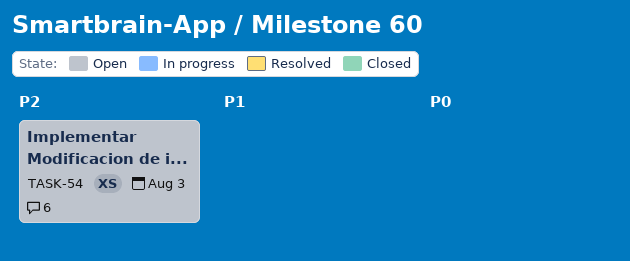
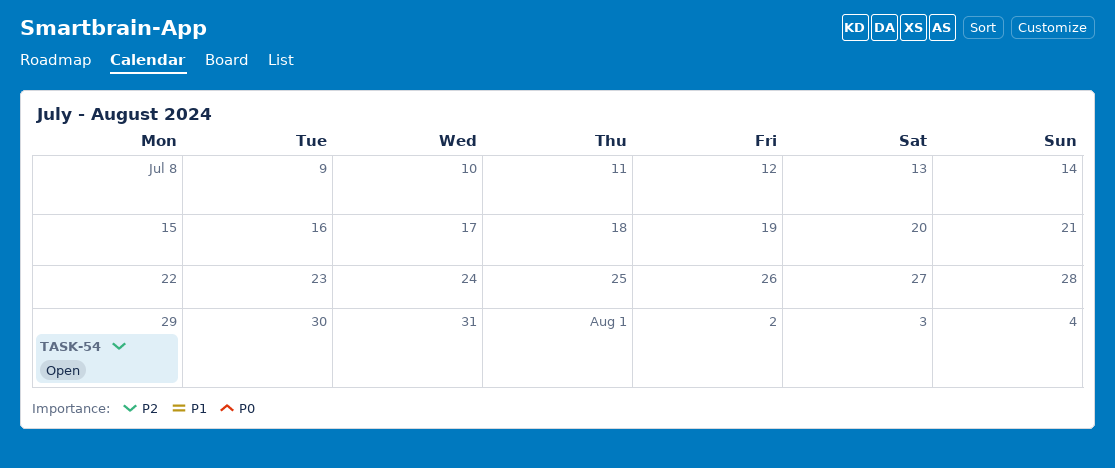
TASK-54, due: Aug 3 -> Jul 29

